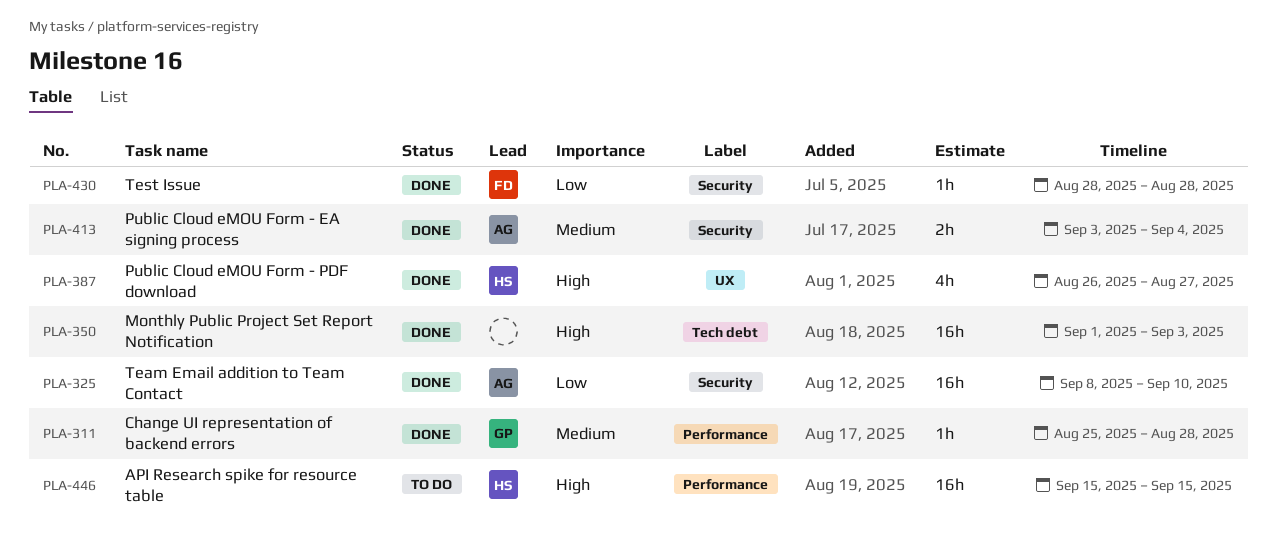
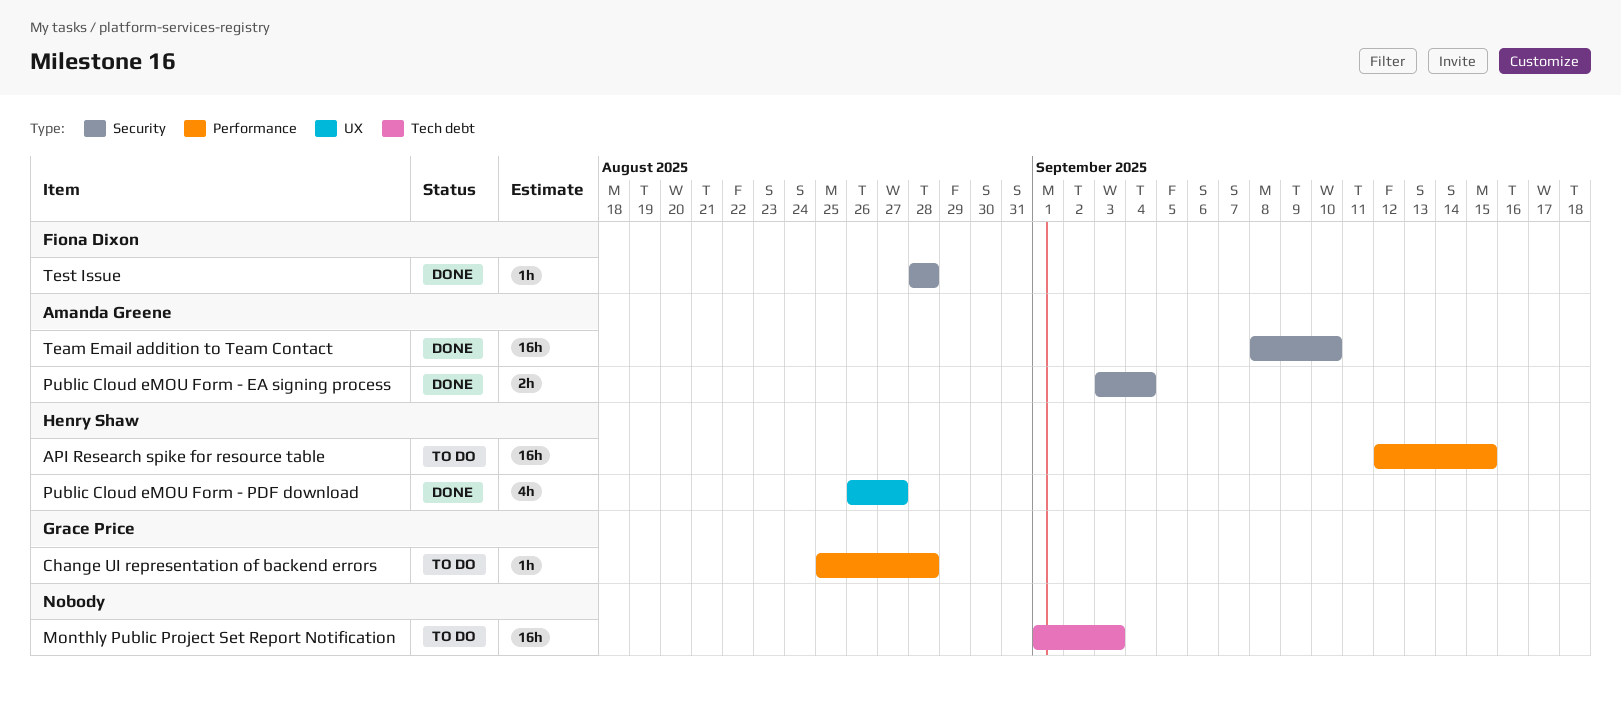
API Research spike for resource table, start: Sep 15 -> Sep 12
Change UI representation of backend errors, status: Done -> To do
Monthly Public Project Set Report Notification, status: Done -> To do

